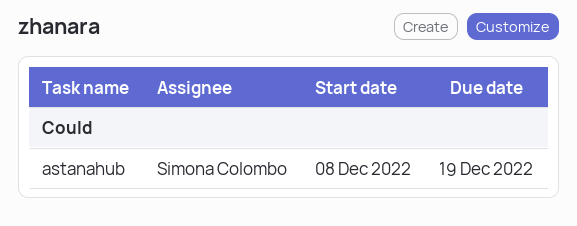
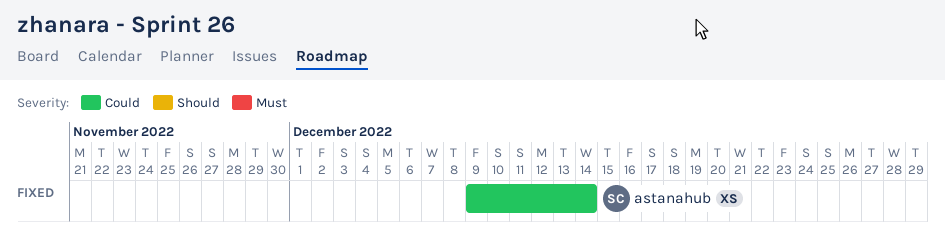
astanahub, start: Dec 8 -> Dec 9
astanahub, due: Dec 19 -> Dec 14

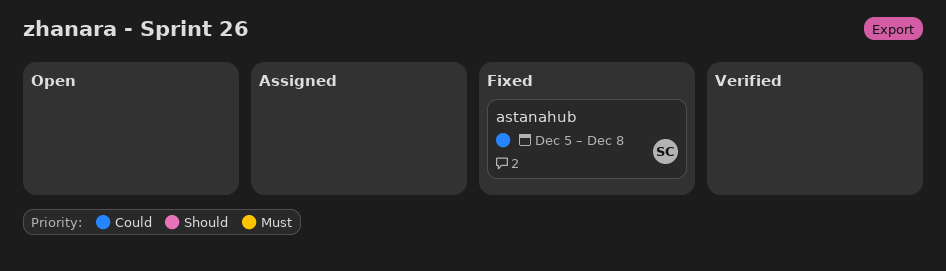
astanahub, start: Dec 9 -> Dec 5
astanahub, due: Dec 14 -> Dec 8

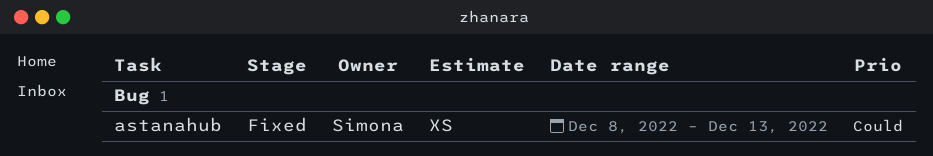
astanahub, start: Dec 5 -> Dec 8
astanahub, due: Dec 8 -> Dec 13

